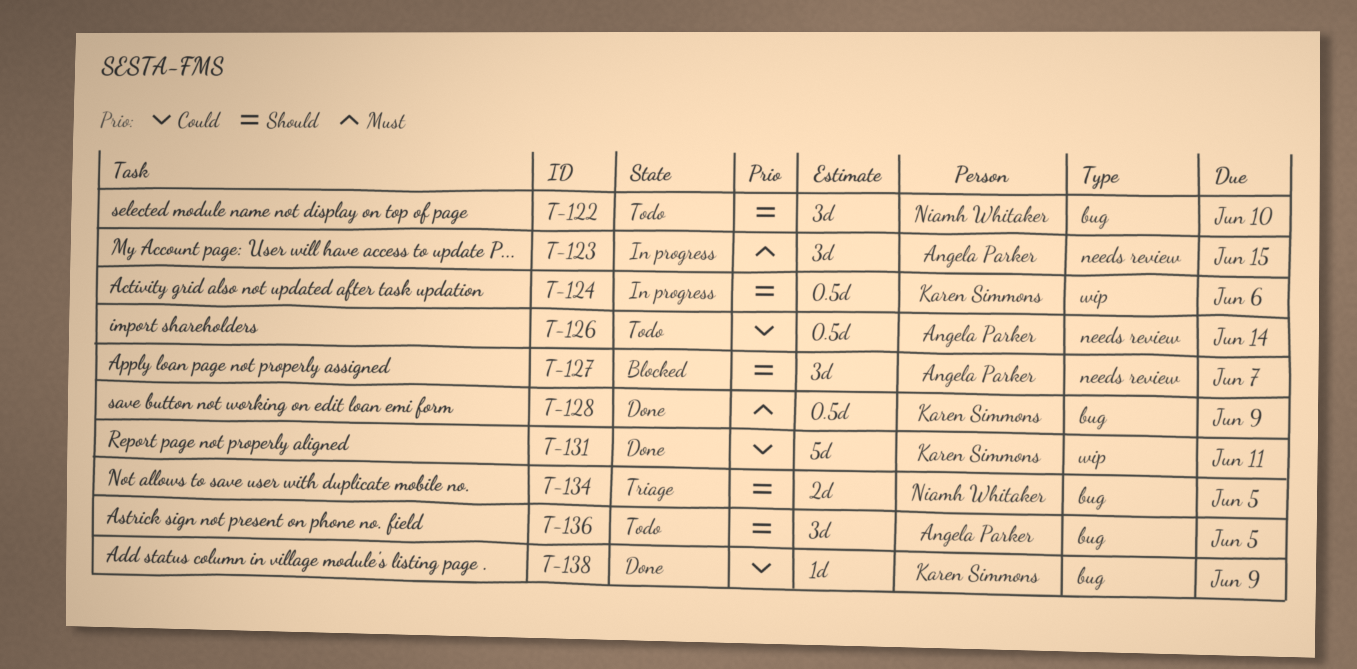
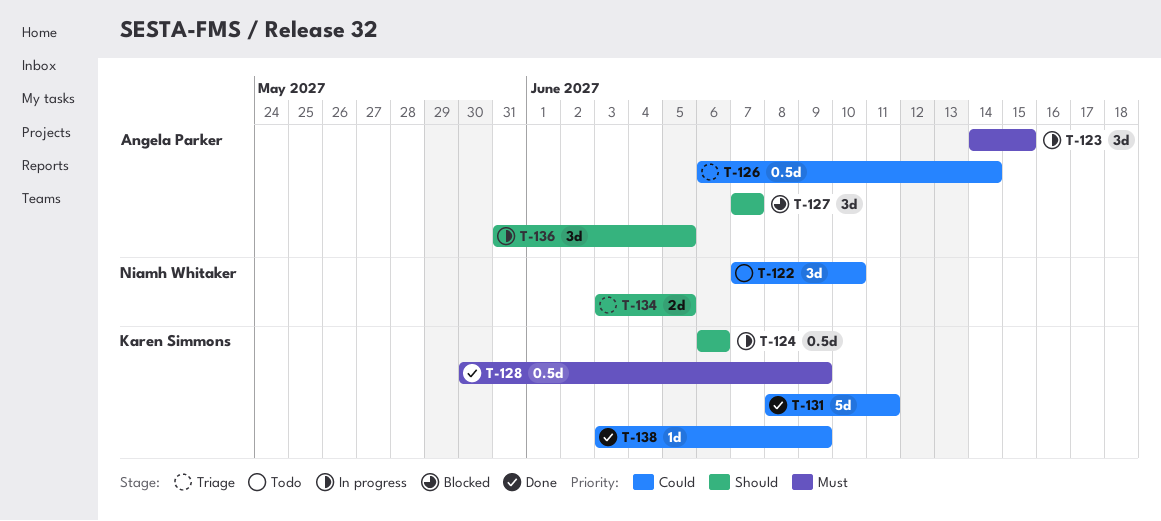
T-122, priority: Should -> Could
T-126, status: Todo -> Triage
T-136, status: Todo -> In progress

